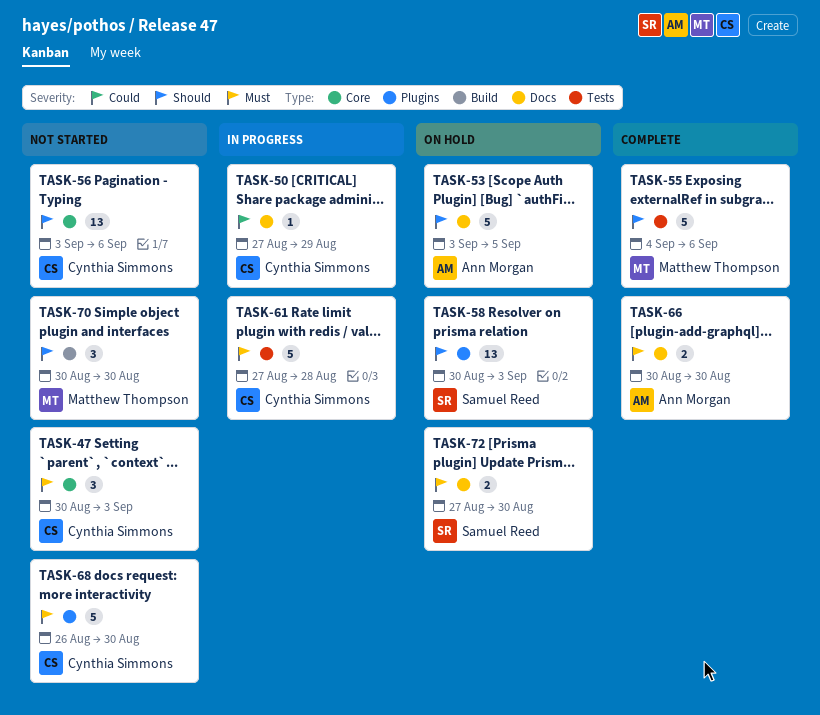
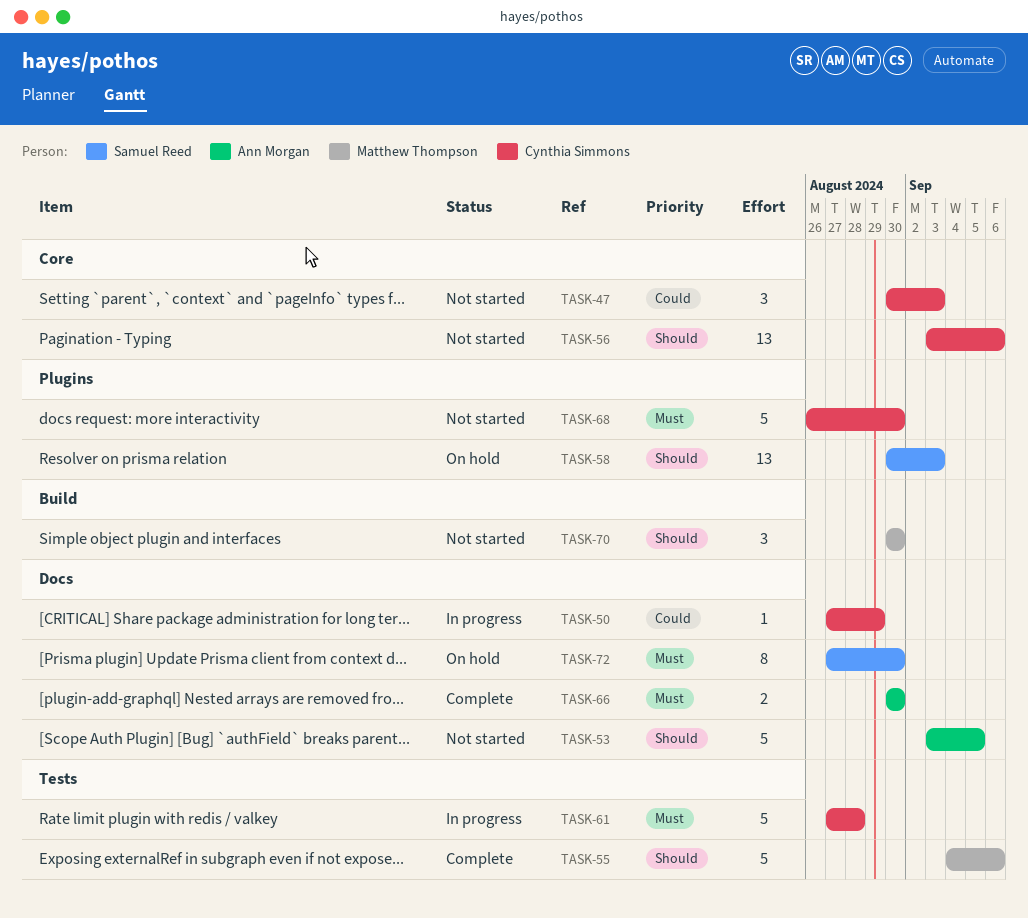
TASK-47, priority: Must -> Could
TASK-53, status: On hold -> Not started
TASK-72, estimate: 2 -> 8

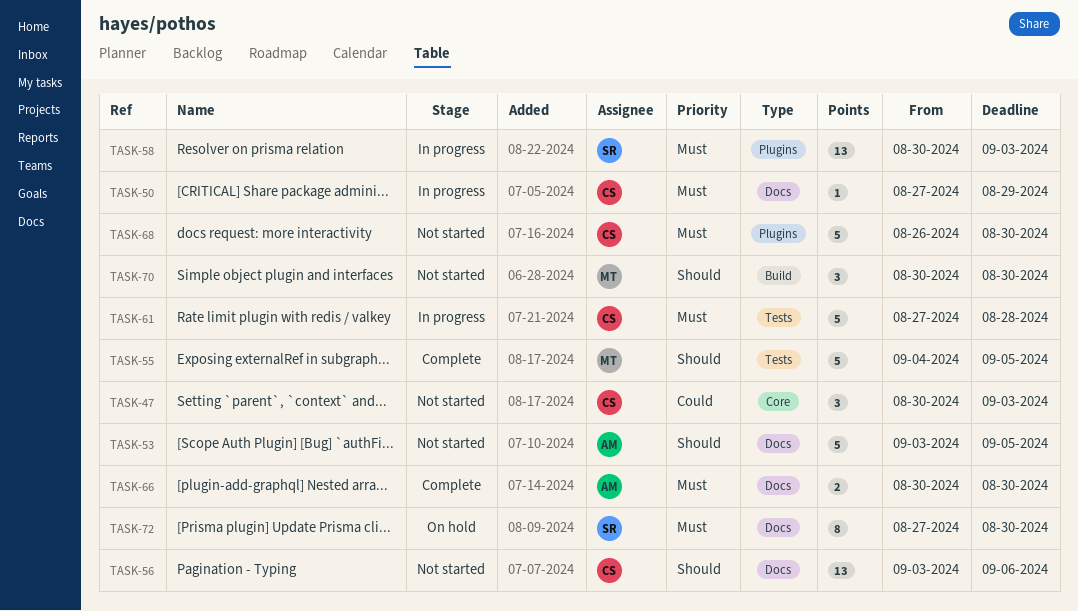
TASK-50, priority: Could -> Must
TASK-55, due: Sep 6 -> Sep 5
TASK-56, label: Core -> Docs
TASK-58, status: On hold -> In progress
TASK-58, priority: Should -> Must

